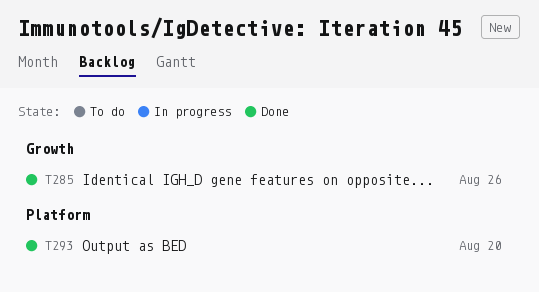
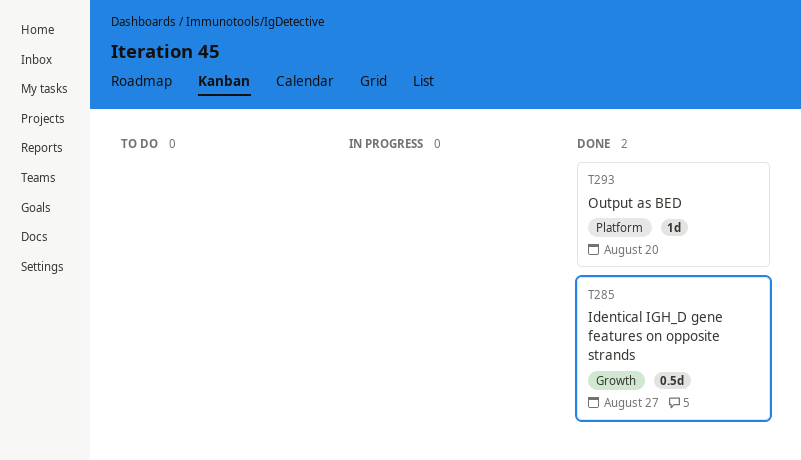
T285, due: Aug 26 -> Aug 27

